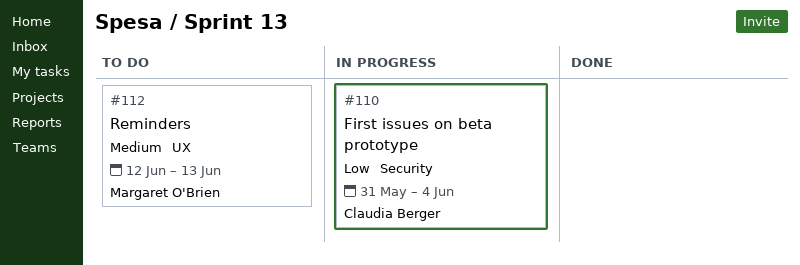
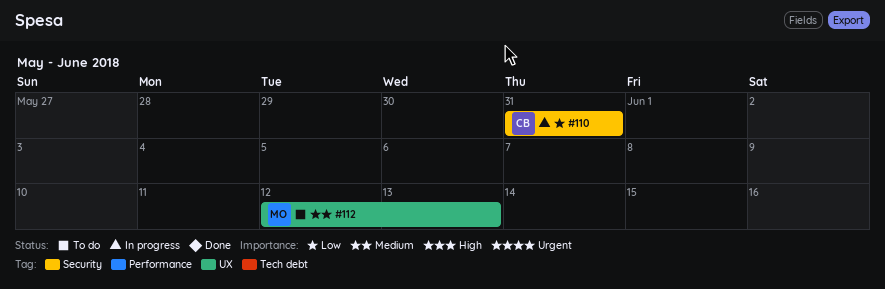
#110, due: Jun 4 -> May 31

